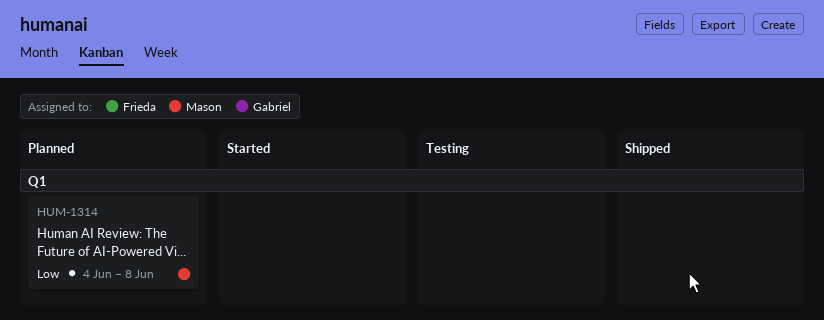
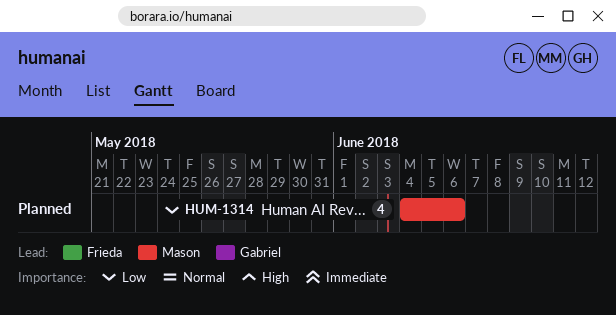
HUM-1314, estimate: 1 -> 4
HUM-1314, due: Jun 8 -> Jun 6

